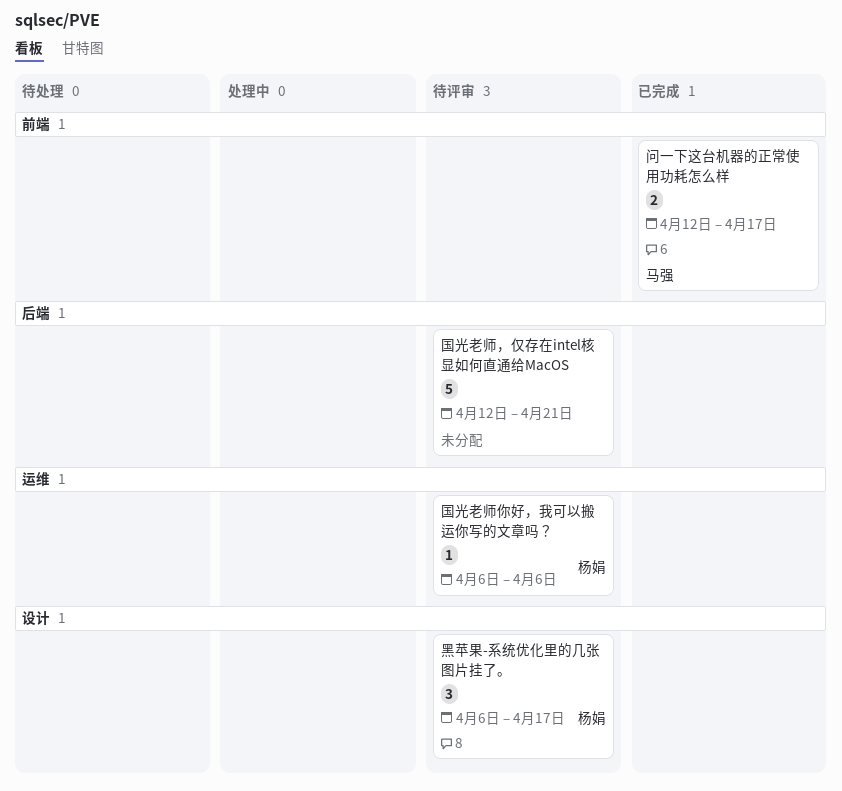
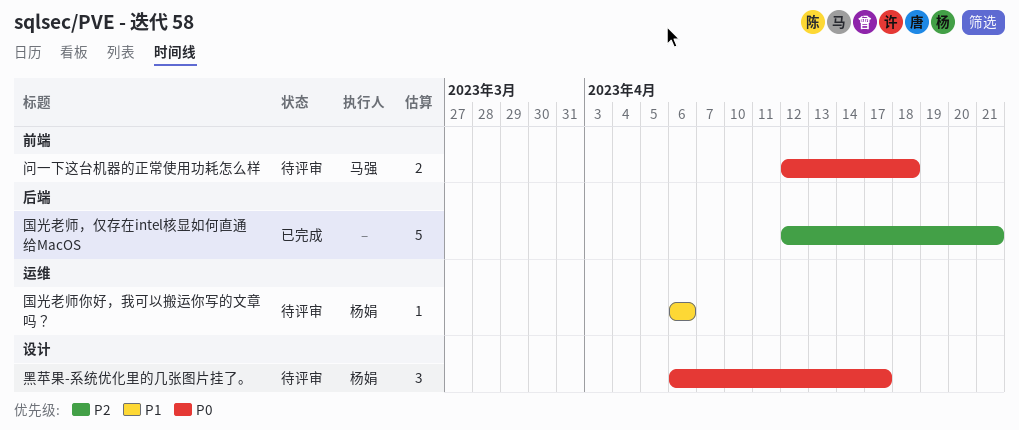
国光老师，仅存在intel核显如何直通给MacOS, status: 待评审 -> 已完成
问一下这台机器的正常使用功耗怎么样, status: 已完成 -> 待评审
问一下这台机器的正常使用功耗怎么样, due: Apr 17 -> Apr 18

